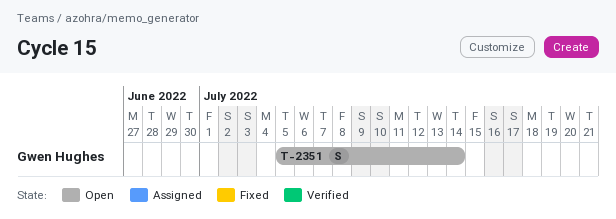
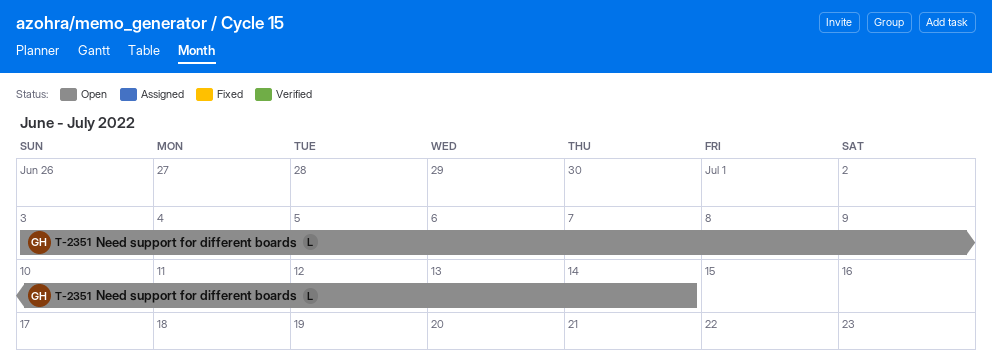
T-2351, estimate: S -> L
T-2351, start: Jul 5 -> Jul 3

